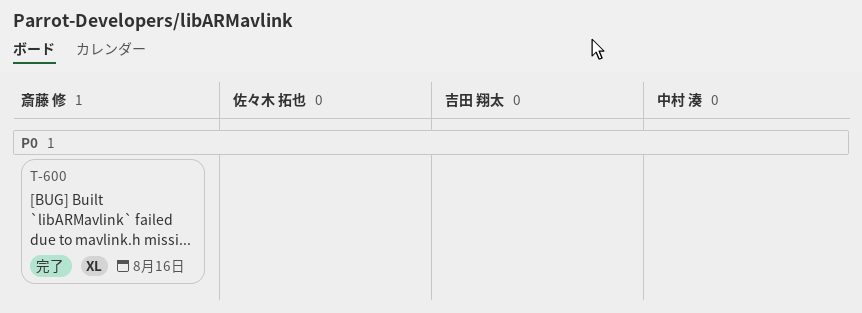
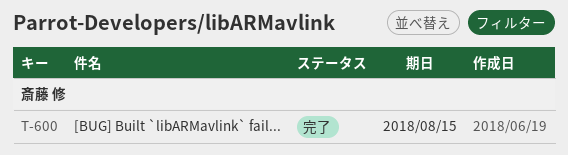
T-600, due: Aug 16 -> Aug 15

